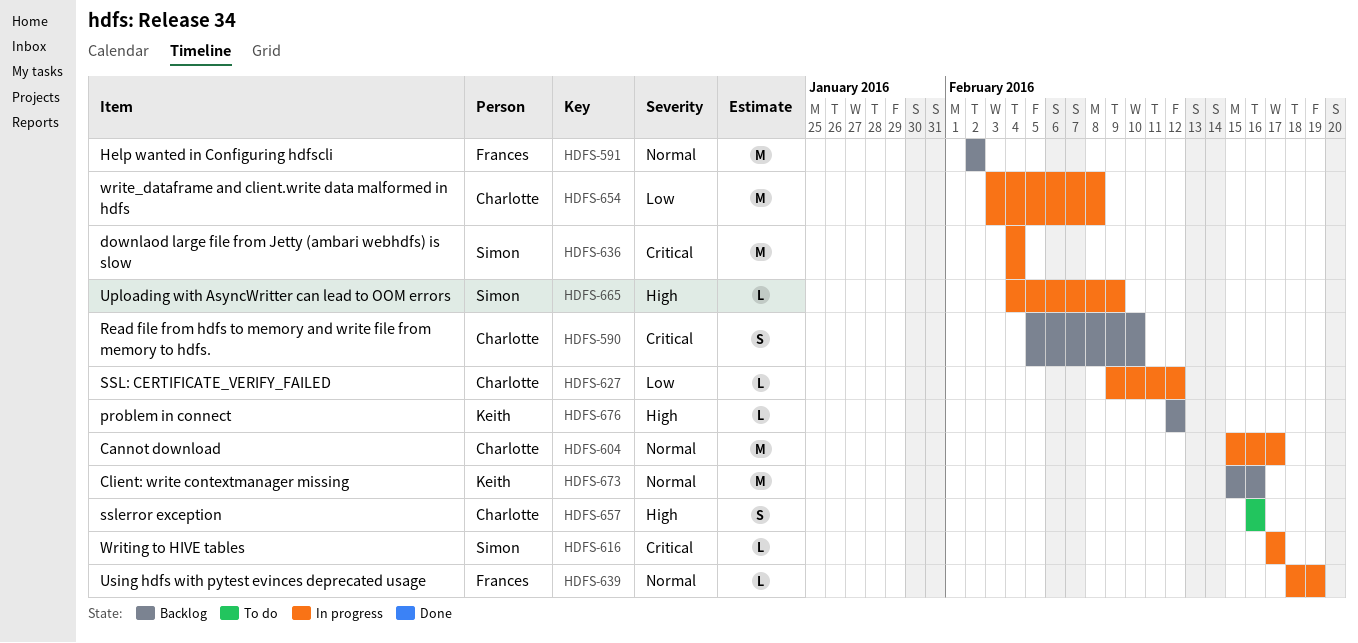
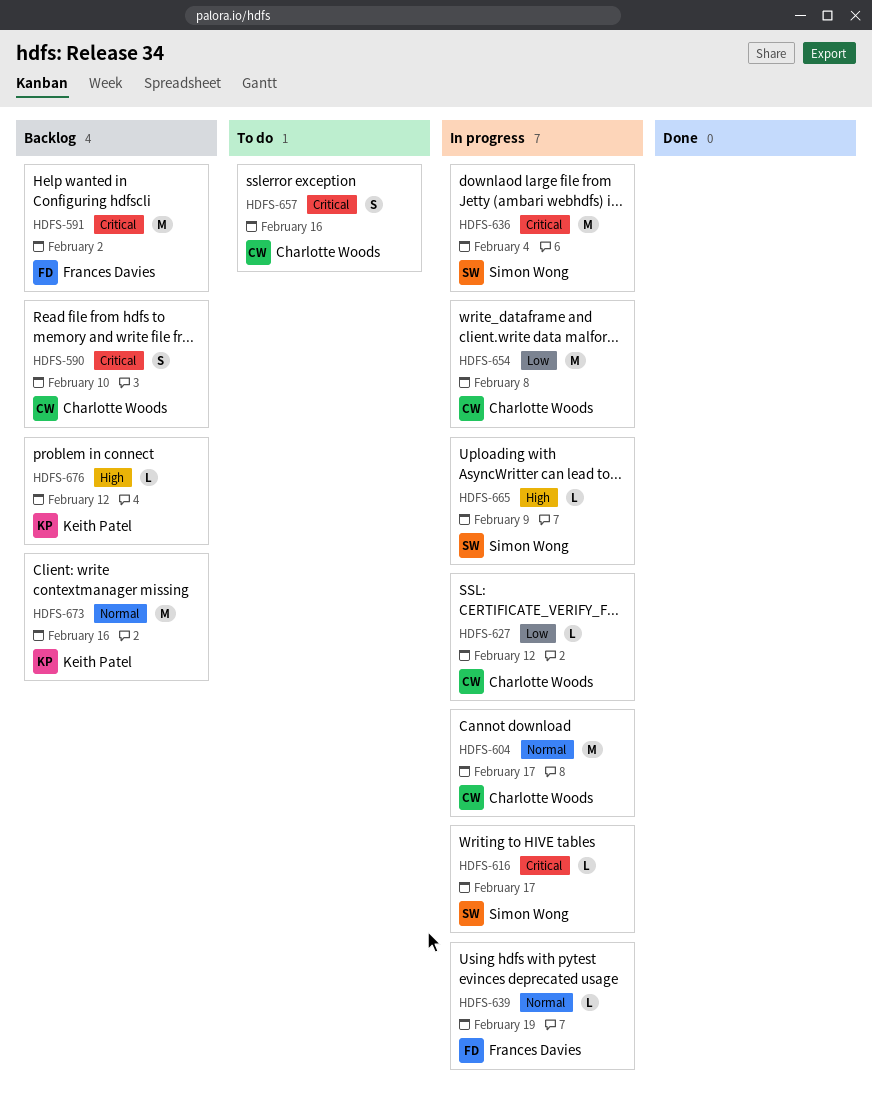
HDFS-591, priority: Normal -> Critical
HDFS-657, priority: High -> Critical

